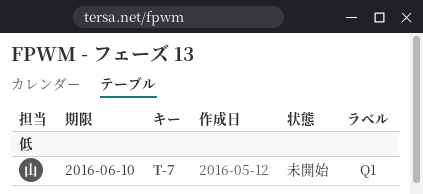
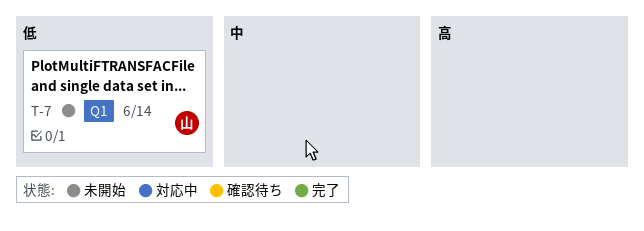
T-7, due: Jun 10 -> Jun 14

